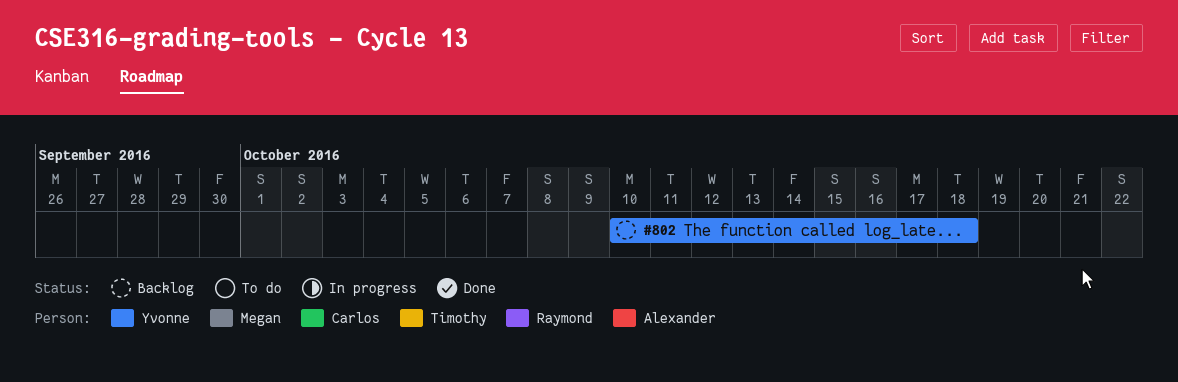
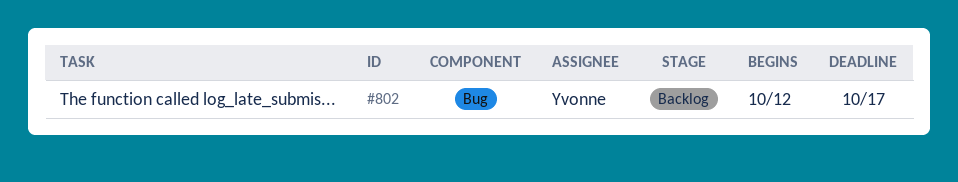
#802, start: Oct 10 -> Oct 12
#802, due: Oct 18 -> Oct 17

